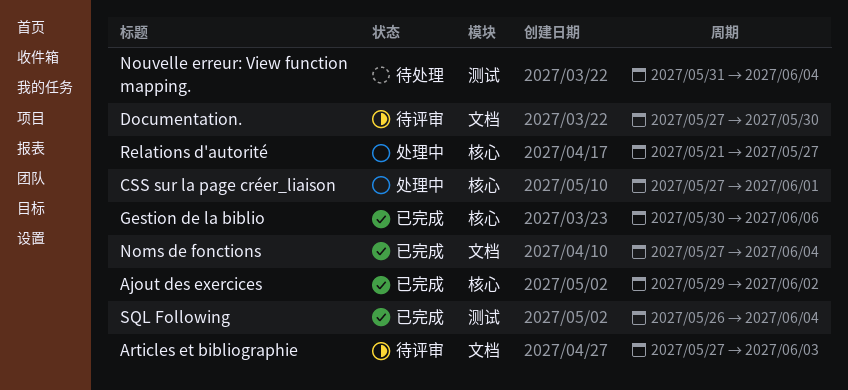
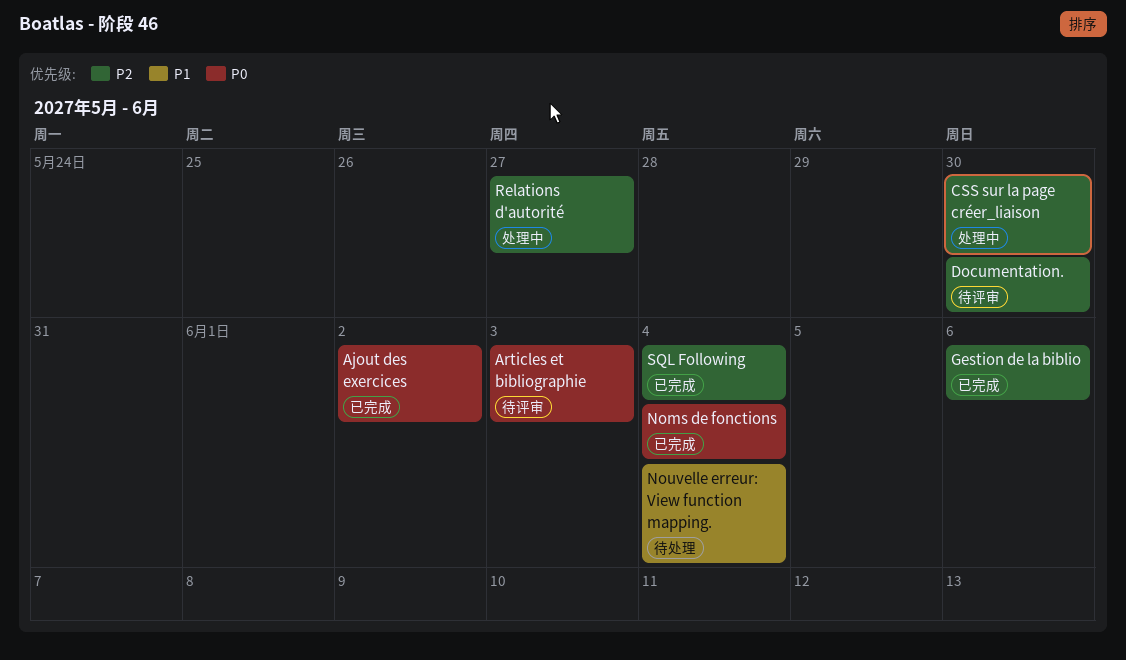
CSS sur la page créer_liaison, due: Jun 1 -> May 30

